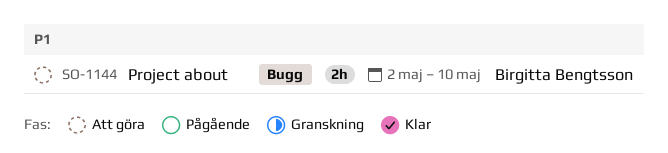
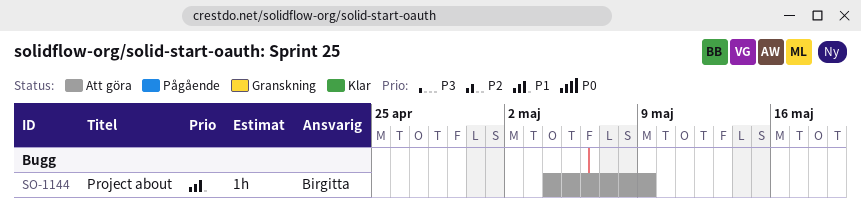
SO-1144, estimate: 2h -> 1h
SO-1144, start: May 2 -> May 4
SO-1144, due: May 10 -> May 9

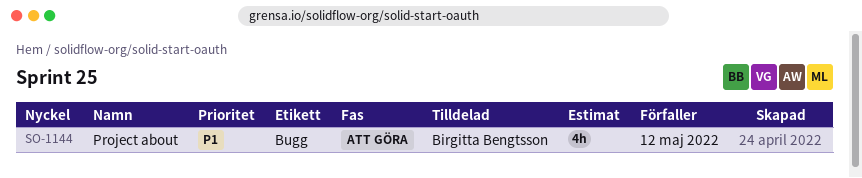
SO-1144, estimate: 1h -> 4h
SO-1144, due: May 9 -> May 12

